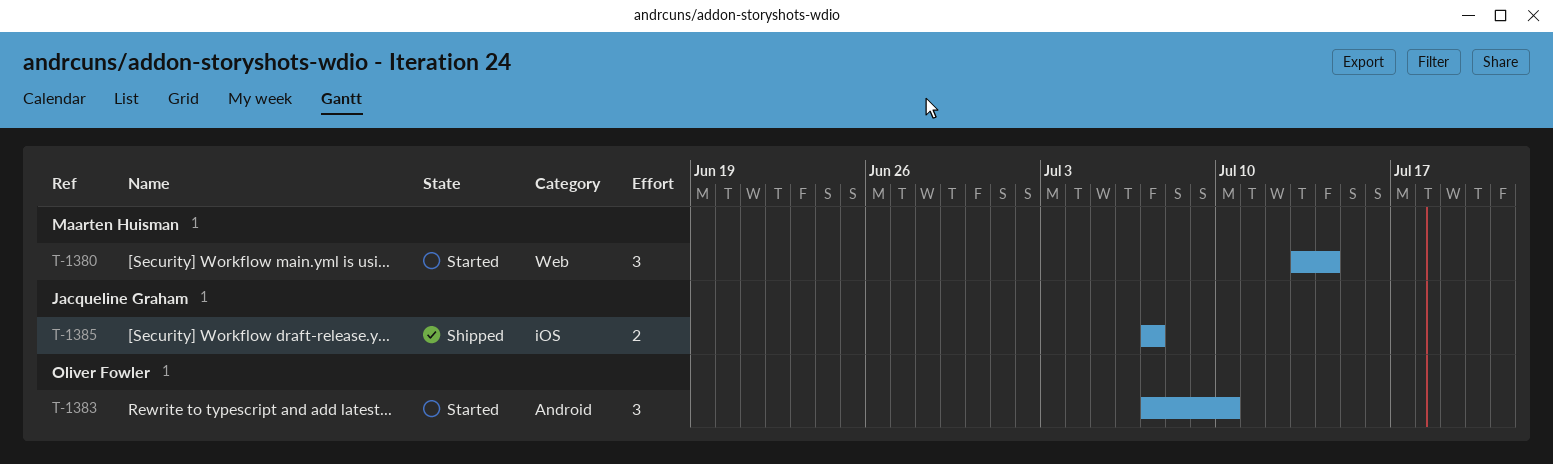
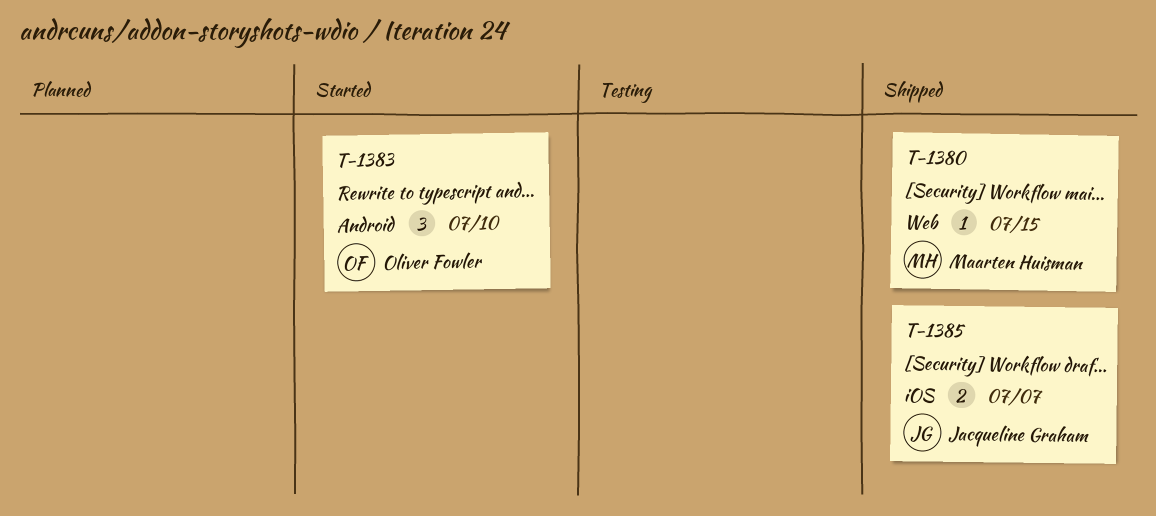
T-1380, status: Started -> Shipped
T-1380, estimate: 3 -> 1
T-1380, due: Jul 14 -> Jul 15

